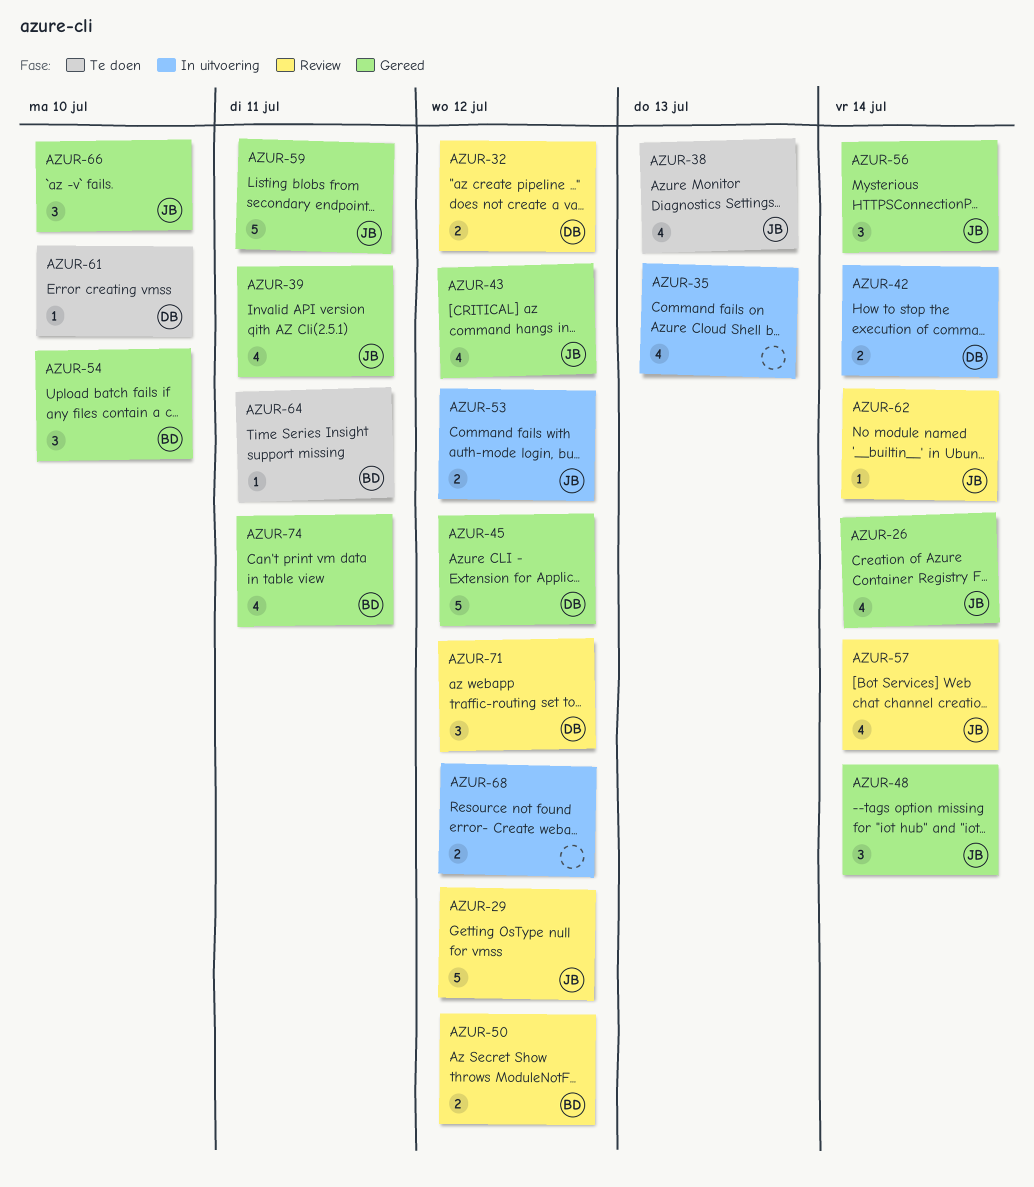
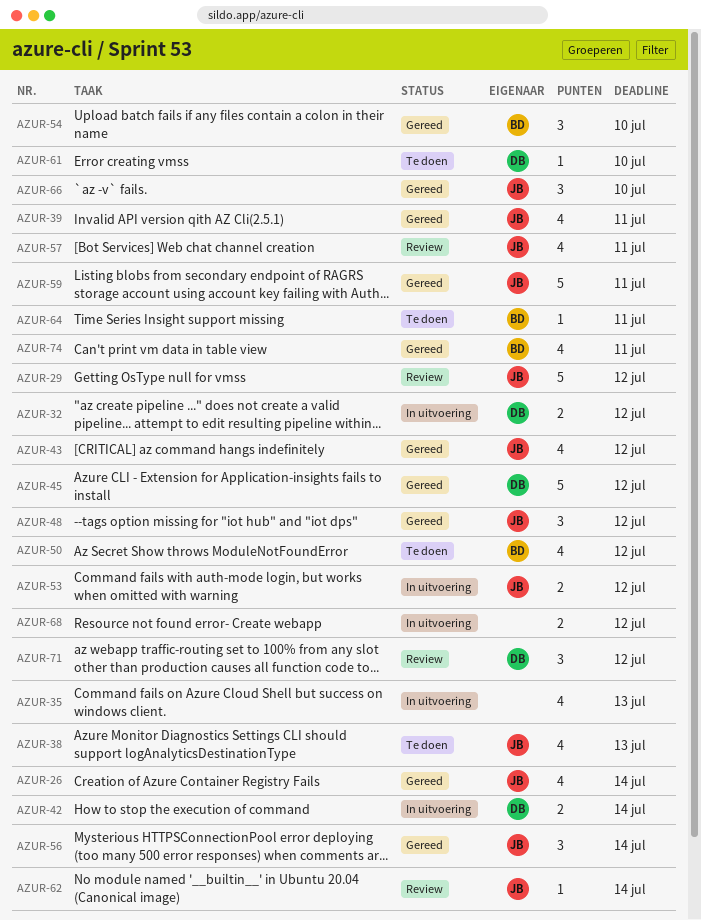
AZUR-32, status: Review -> In uitvoering
AZUR-48, due: Jul 14 -> Jul 12
AZUR-50, status: Review -> Te doen
AZUR-50, estimate: 2 -> 4
AZUR-57, due: Jul 14 -> Jul 11

